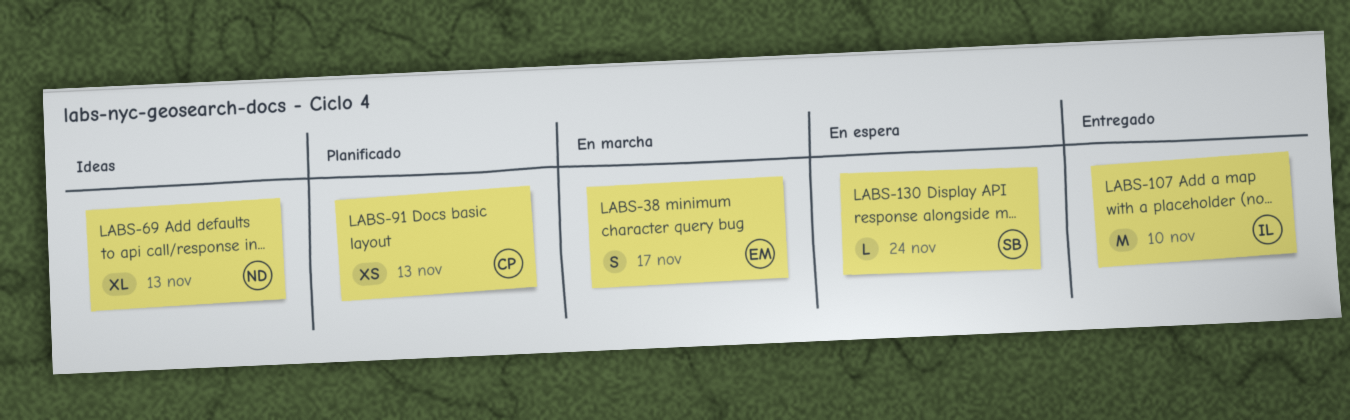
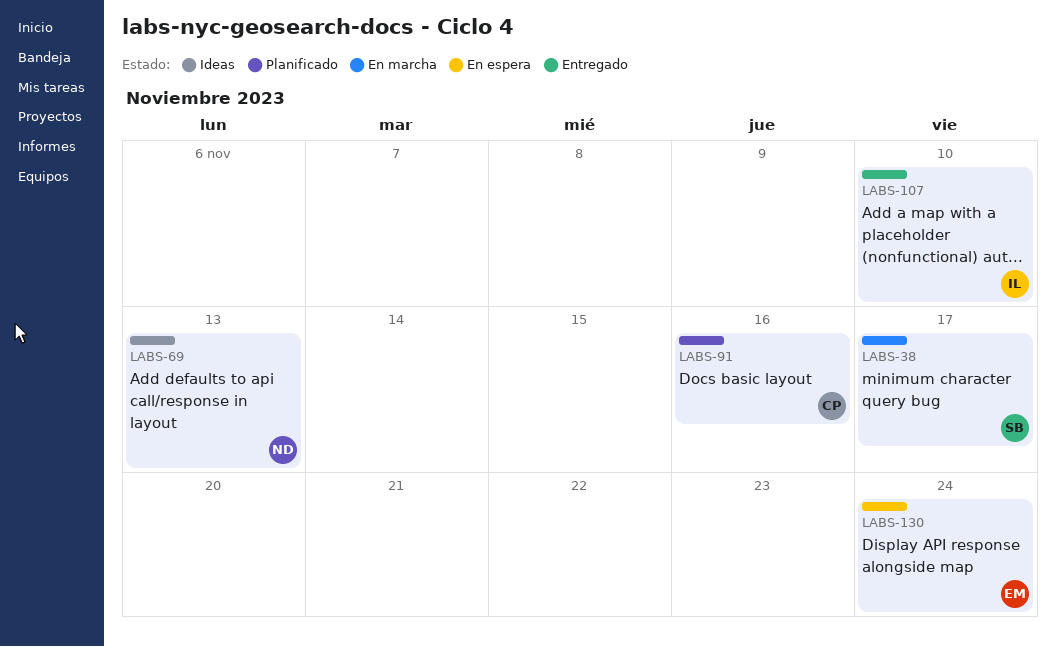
LABS-38, owner: EM -> SB
LABS-91, due: Nov 13 -> Nov 16
LABS-130, owner: SB -> EM

